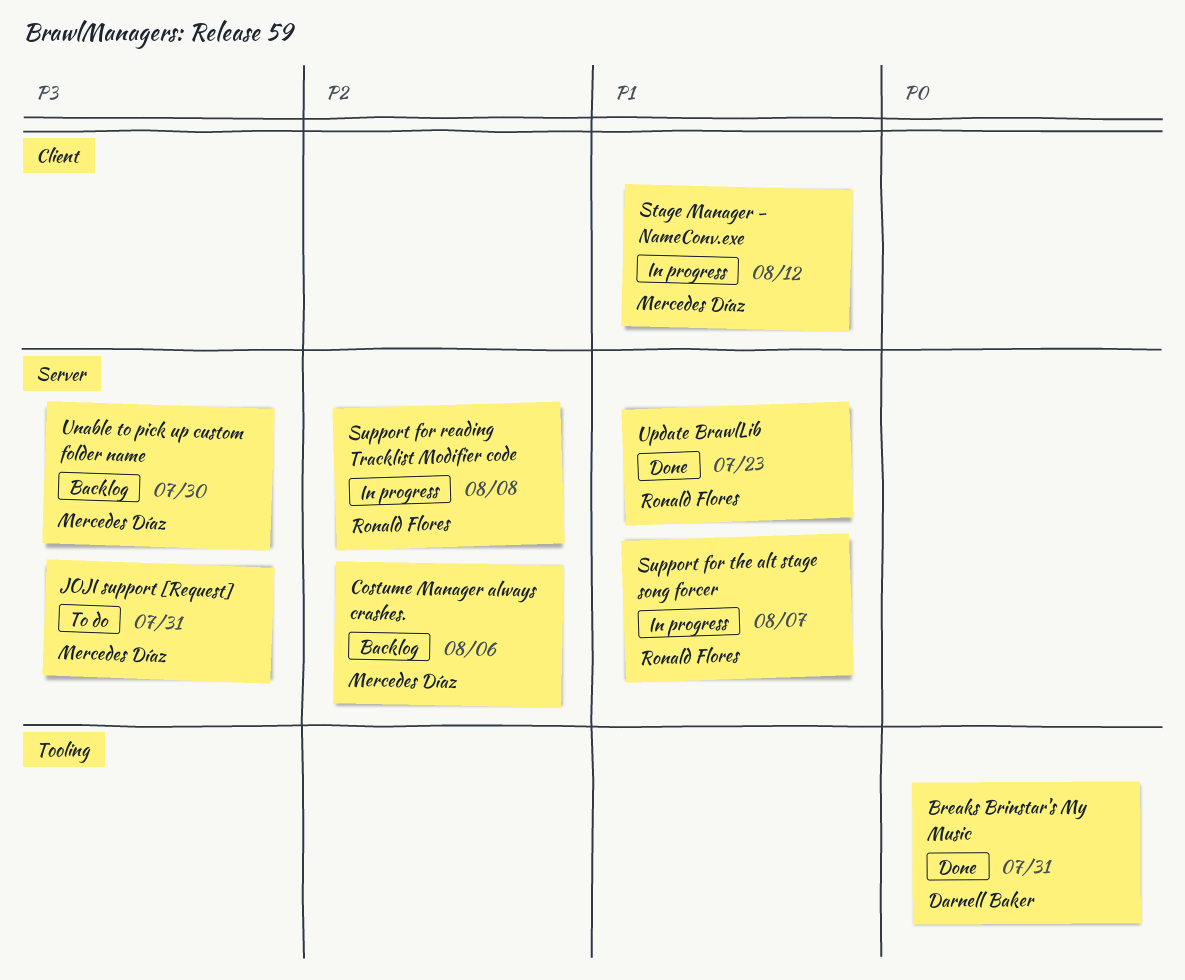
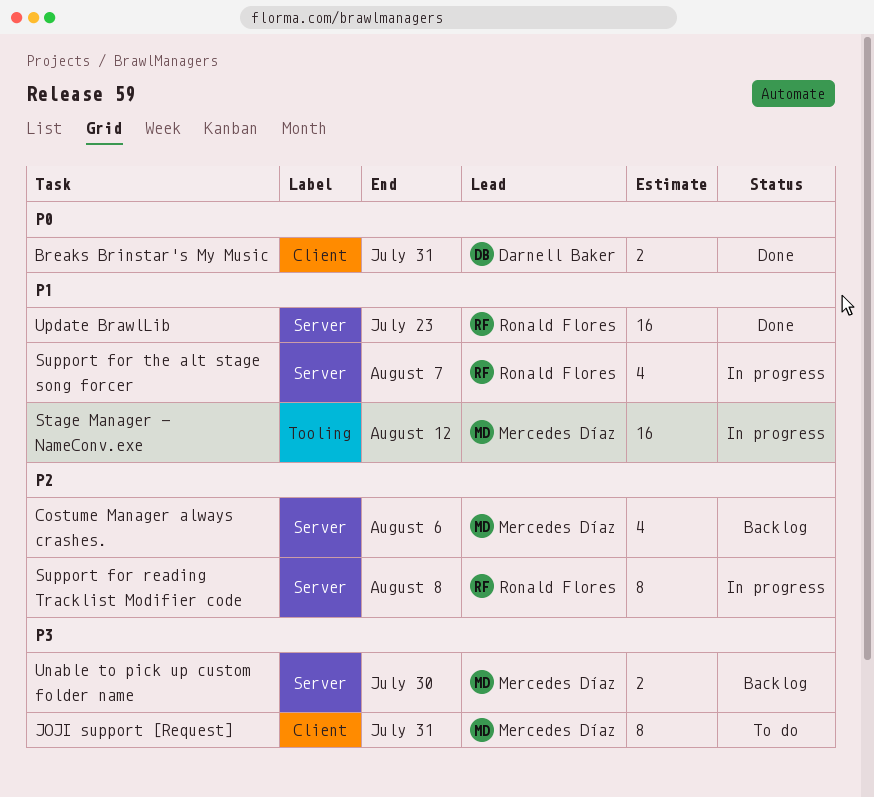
Breaks Brinstar's My Music, label: Tooling -> Client
JOJI support [Request], label: Server -> Client
Stage Manager - NameConv.exe, label: Client -> Tooling

